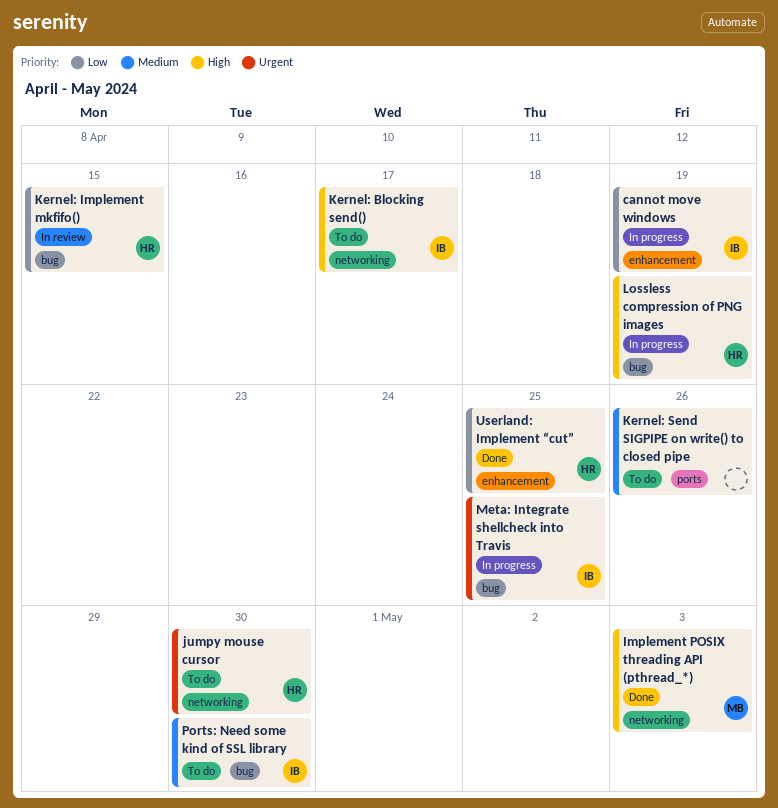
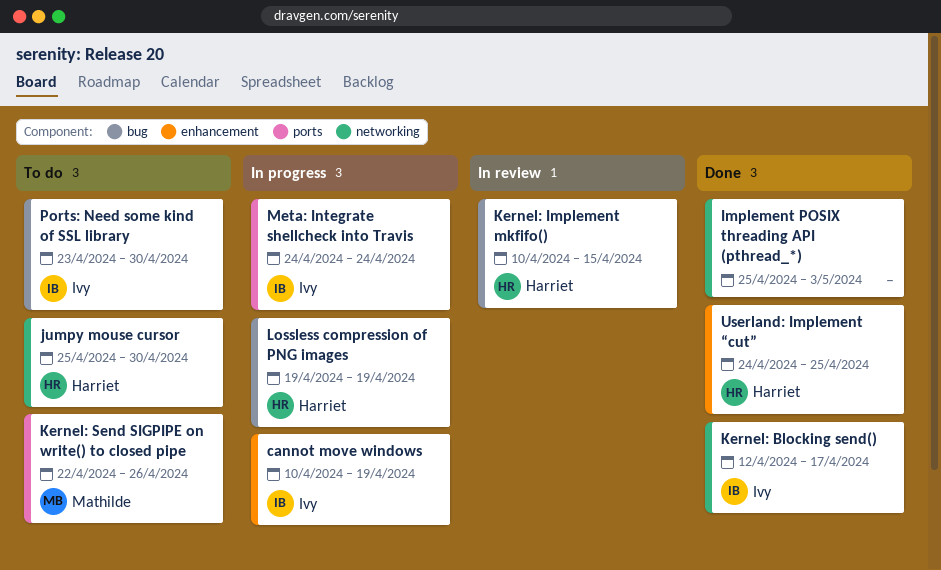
Implement POSIX threading API (pthread_*), owner: Mathilde -> none
Kernel: Blocking send(), status: To do -> Done
Kernel: Send SIGPIPE on write() to closed pipe, owner: none -> Mathilde
Meta: Integrate shellcheck into Travis, label: bug -> ports
Meta: Integrate shellcheck into Travis, due: Apr 25 -> Apr 24

